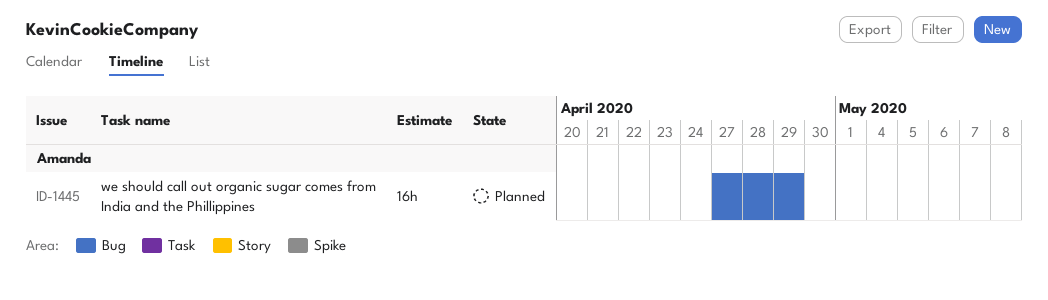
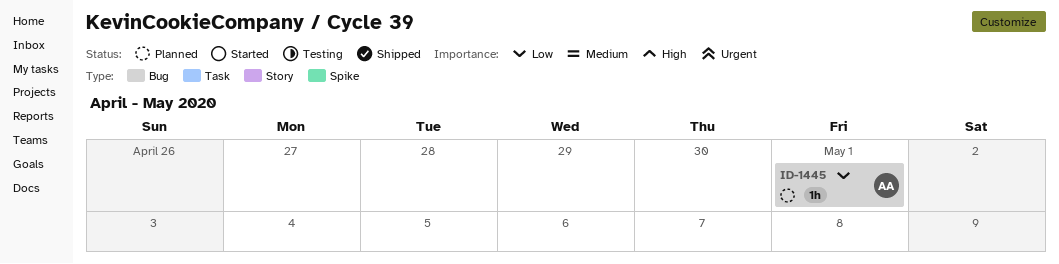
ID-1445, estimate: 16h -> 1h
ID-1445, due: Apr 29 -> May 1

